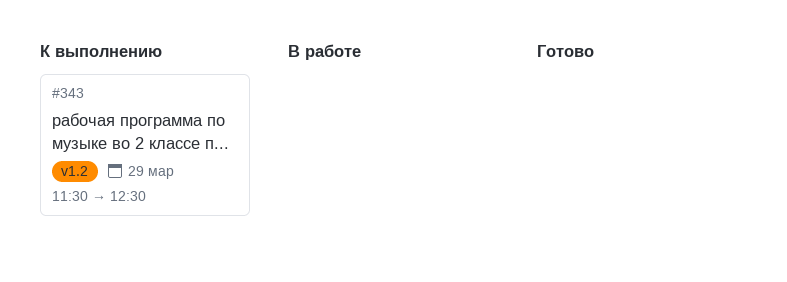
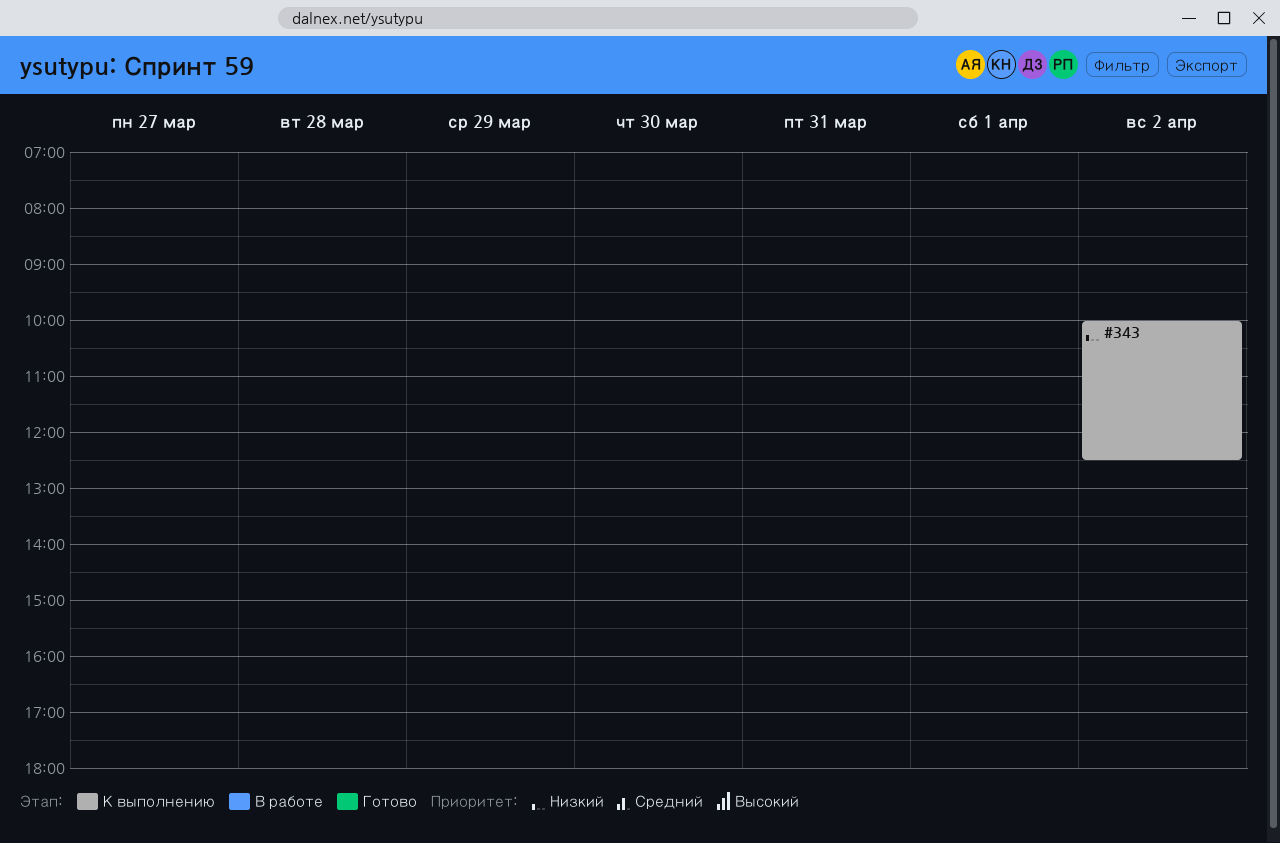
#343, day: Mar 29 -> Apr 2
#343, begins: 11:30 -> 10:00

